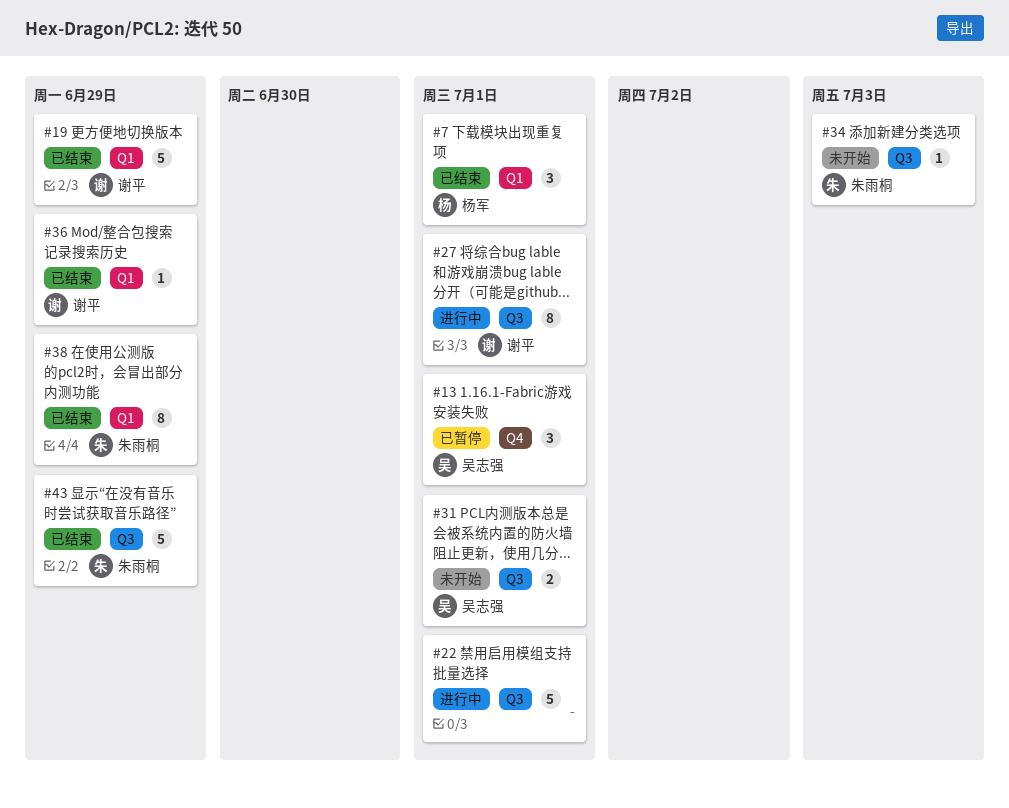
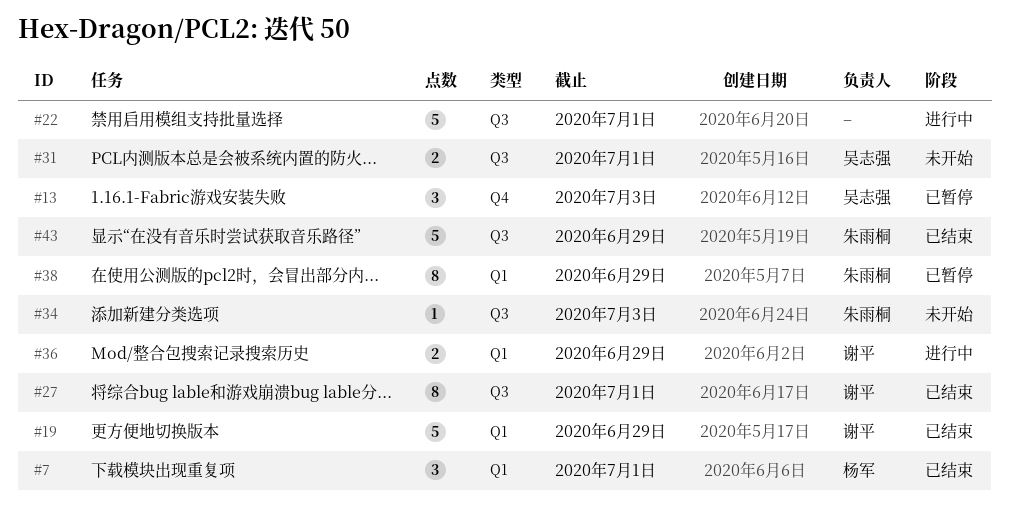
#13, due: Jul 1 -> Jul 3
#27, status: 进行中 -> 已结束
#36, status: 已结束 -> 进行中
#36, estimate: 1 -> 2
#38, status: 已结束 -> 已暂停

